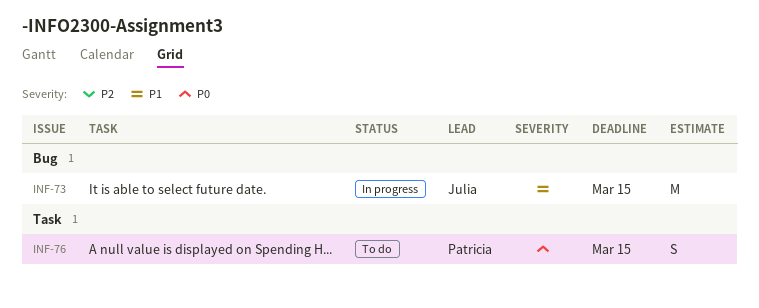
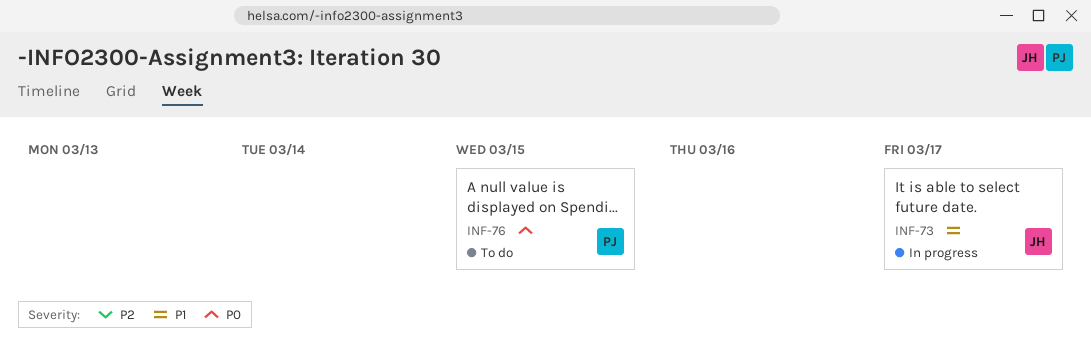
INF-73, due: Mar 15 -> Mar 17

